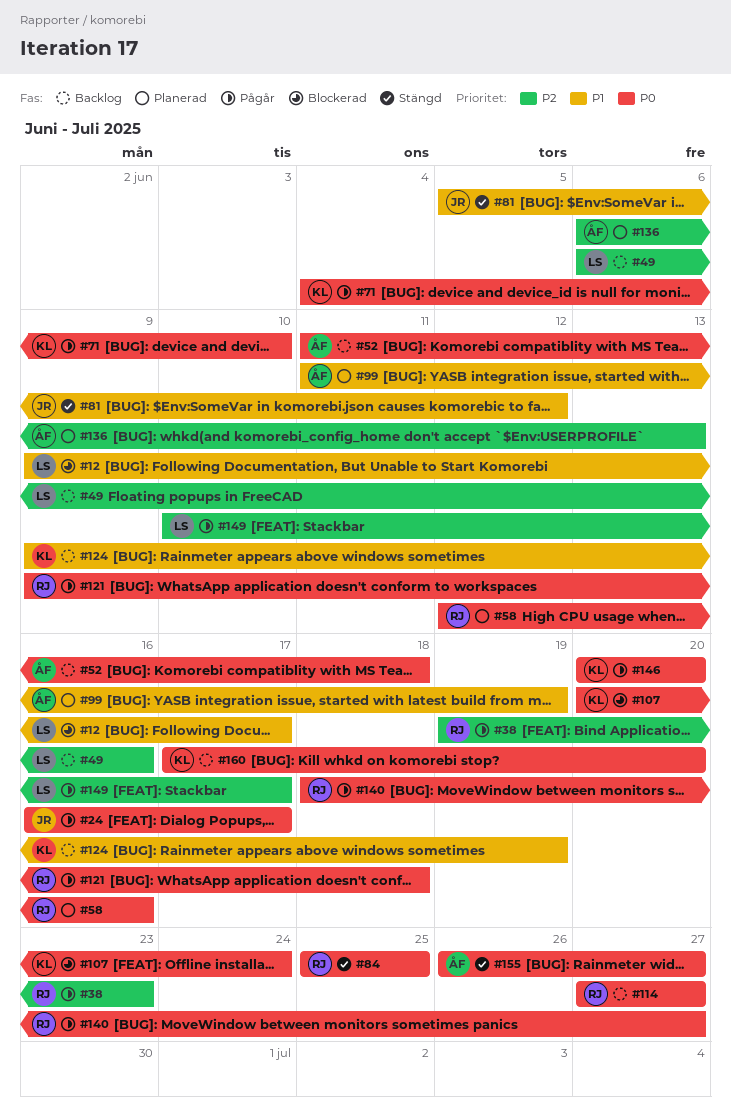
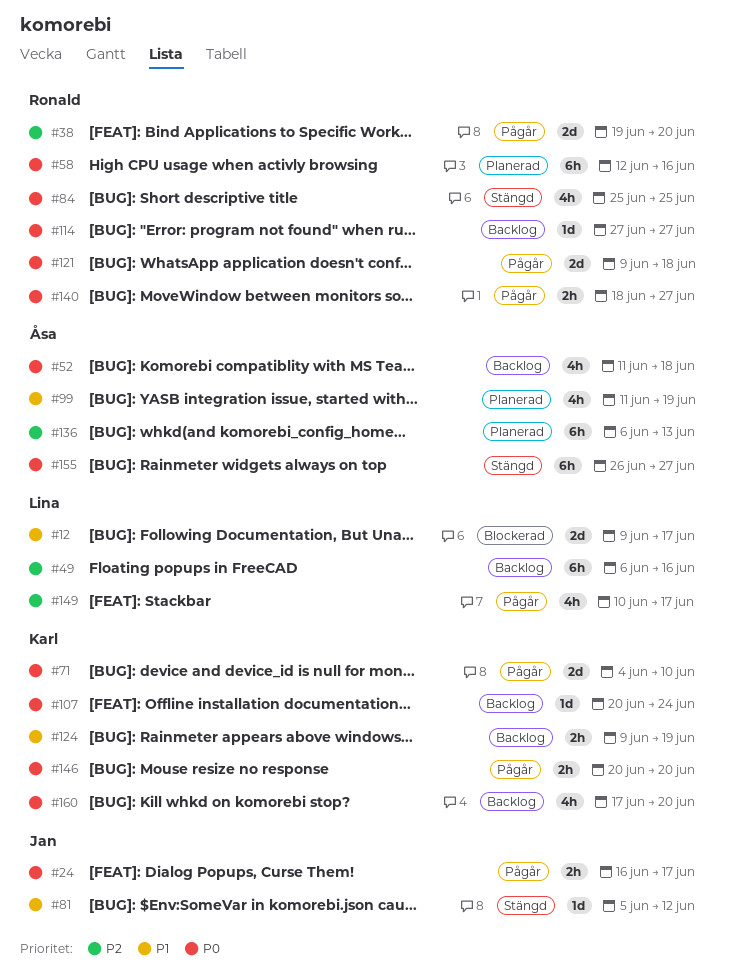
#38, due: Jun 23 -> Jun 20
#107, status: Blockerad -> Backlog

